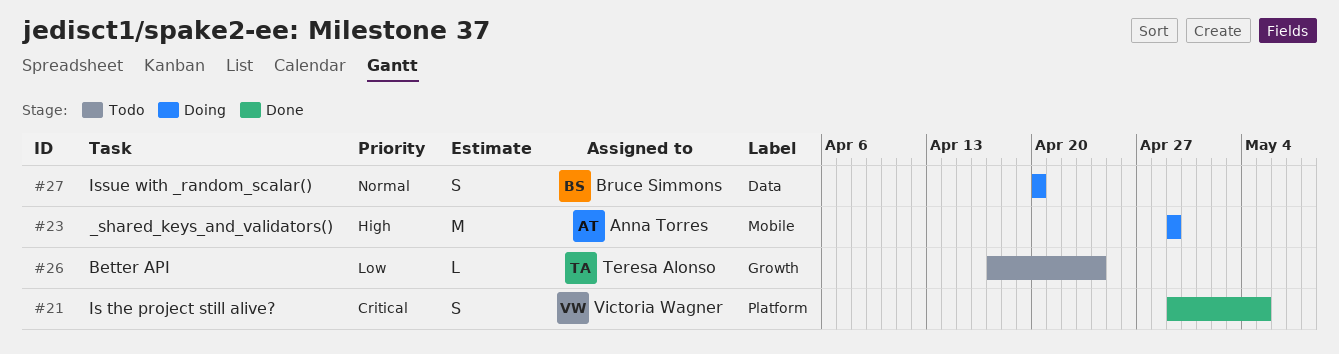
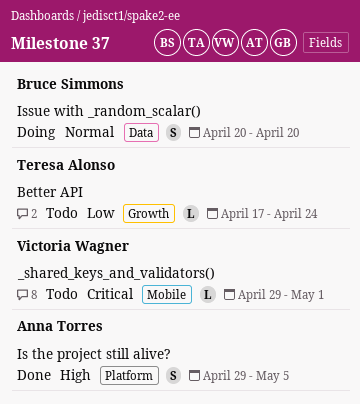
_shared_keys_and_validators(), status: Doing -> Todo
_shared_keys_and_validators(), owner: Anna Torres -> Victoria Wagner
_shared_keys_and_validators(), priority: High -> Critical
_shared_keys_and_validators(), estimate: M -> L
_shared_keys_and_validators(), due: Apr 29 -> May 1
Is the project still alive?, owner: Victoria Wagner -> Anna Torres
Is the project still alive?, priority: Critical -> High

